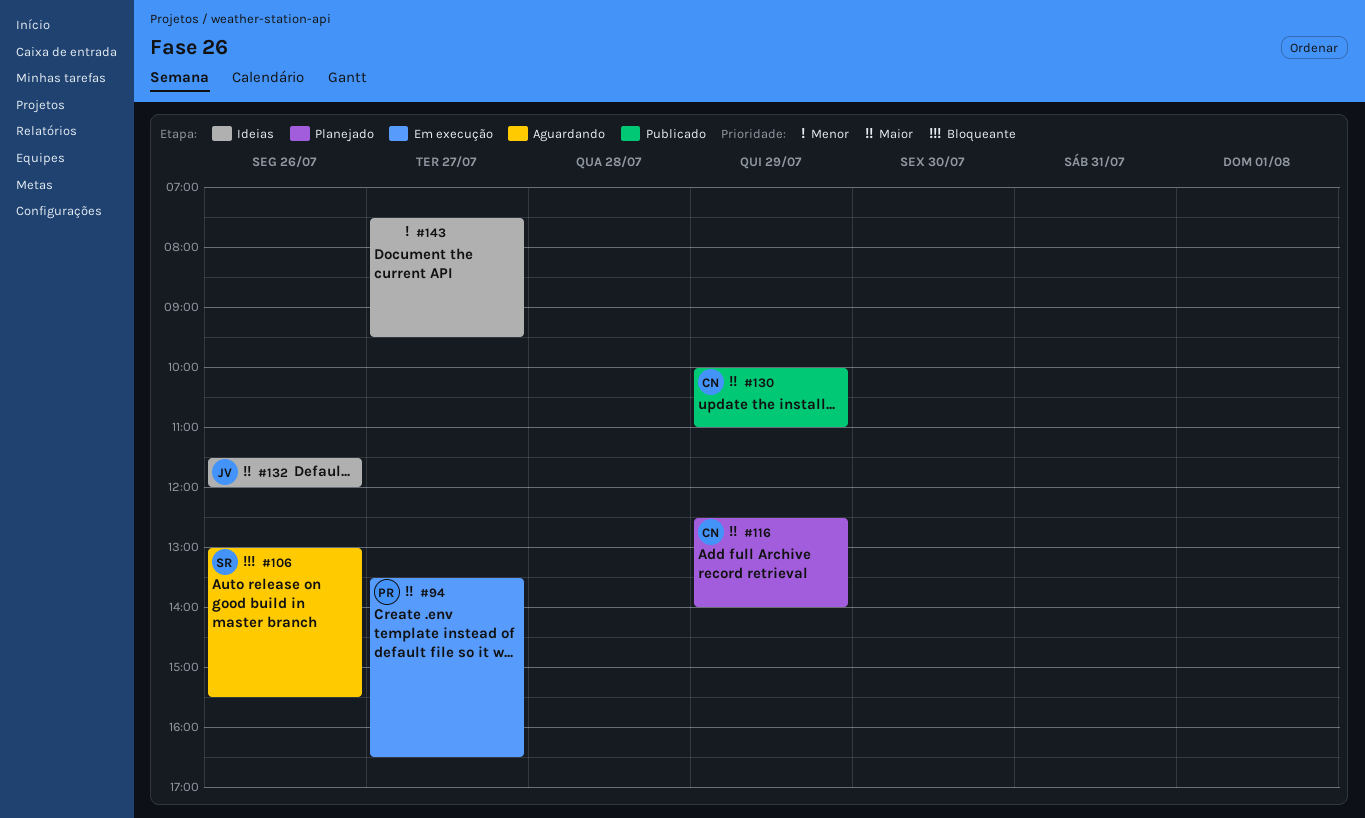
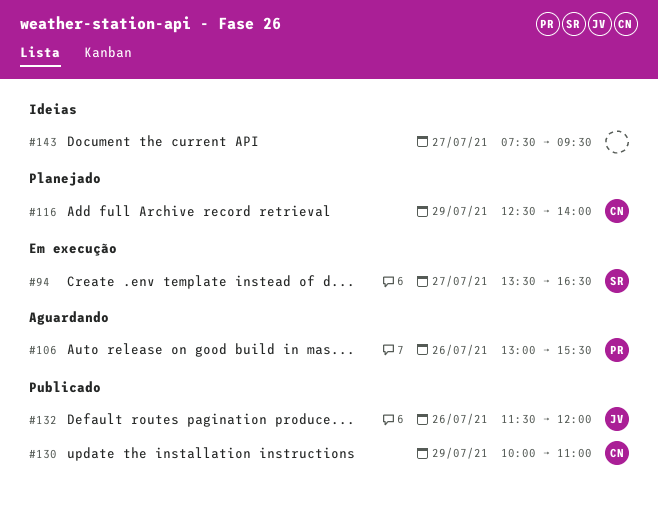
#94, owner: PR -> SR
#106, owner: SR -> PR
#132, status: Ideias -> Publicado

